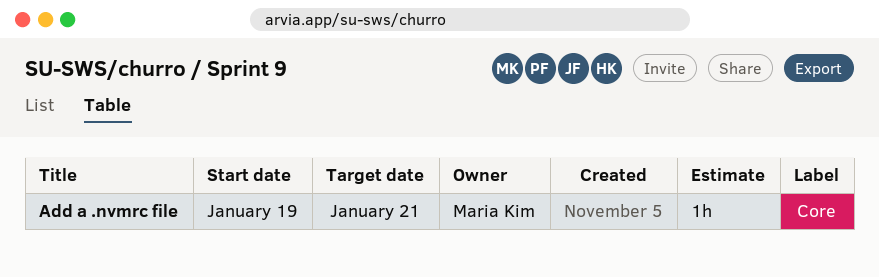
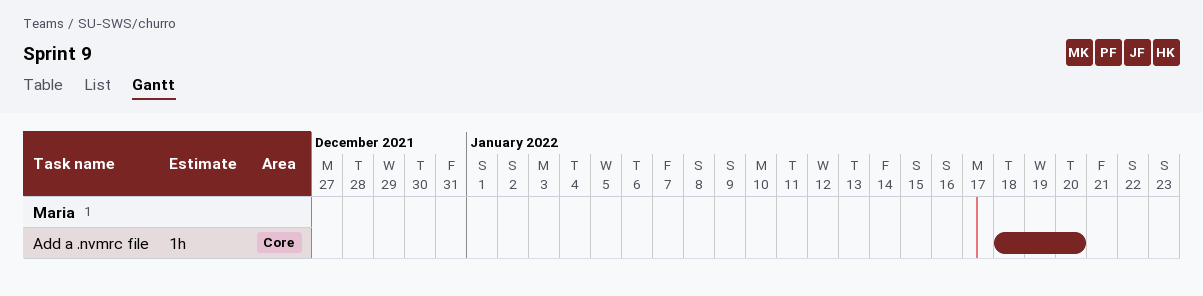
Add a .nvmrc file, start: Jan 19 -> Jan 18
Add a .nvmrc file, due: Jan 21 -> Jan 20

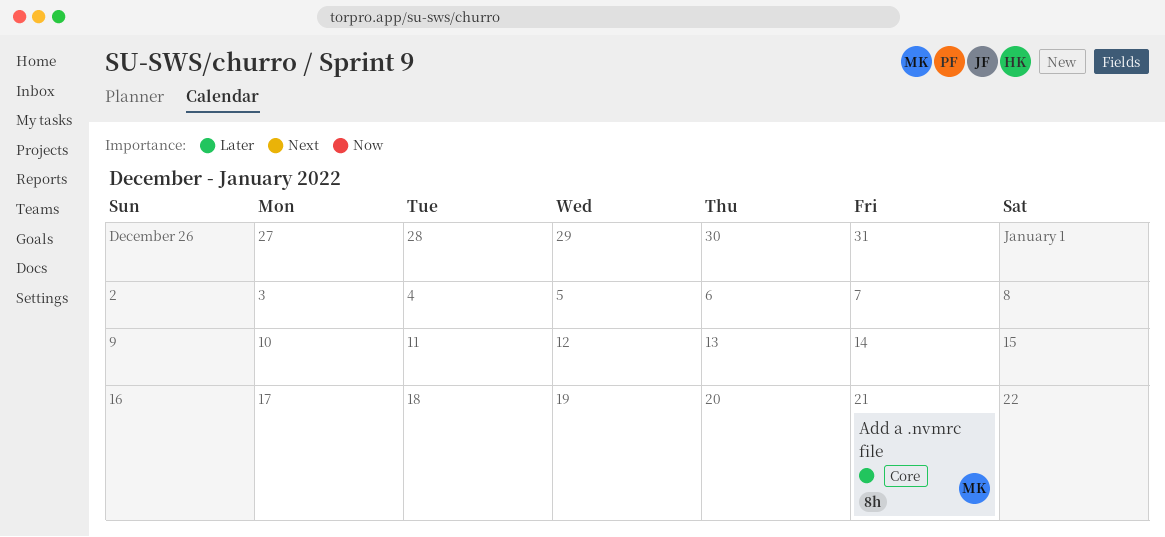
Add a .nvmrc file, estimate: 1h -> 8h
Add a .nvmrc file, due: Jan 20 -> Jan 21

